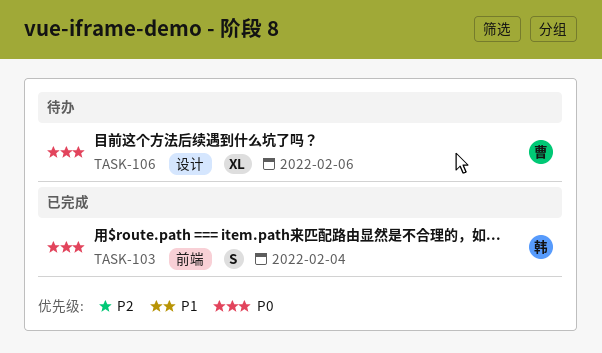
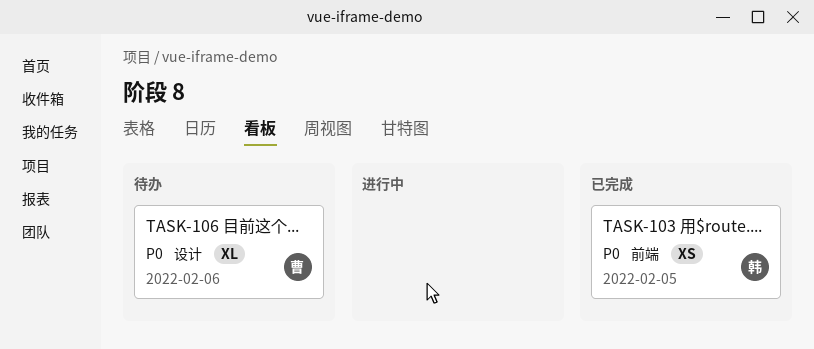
TASK-103, estimate: S -> XS
TASK-103, due: Feb 4 -> Feb 5

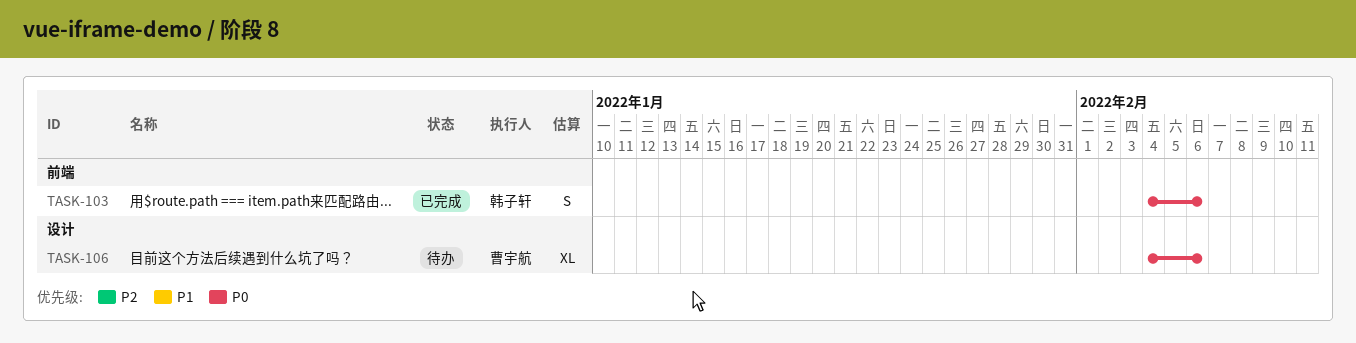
TASK-103, estimate: XS -> S
TASK-103, due: Feb 5 -> Feb 6

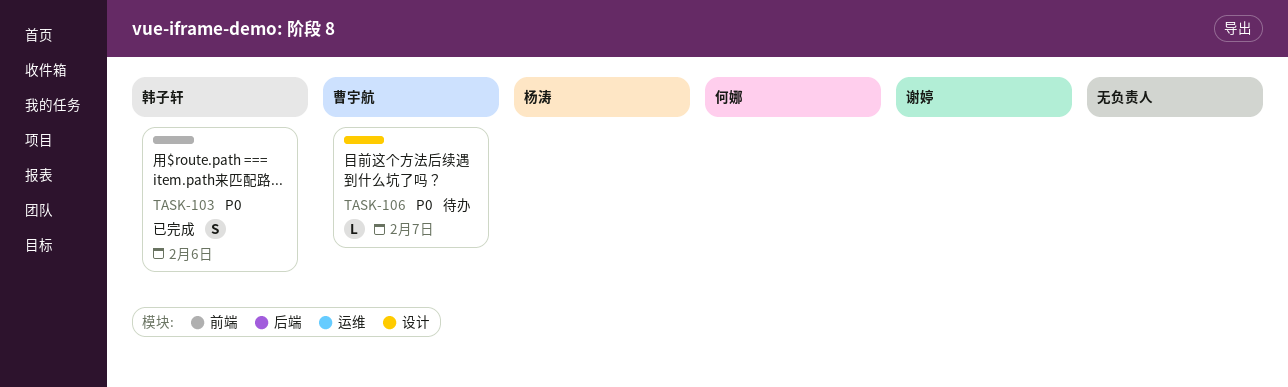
TASK-106, estimate: XL -> L
TASK-106, due: Feb 6 -> Feb 7

